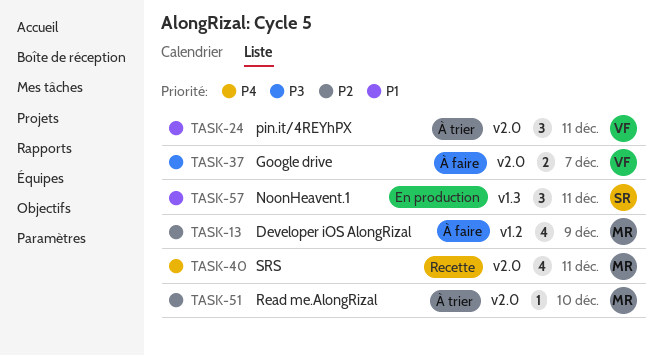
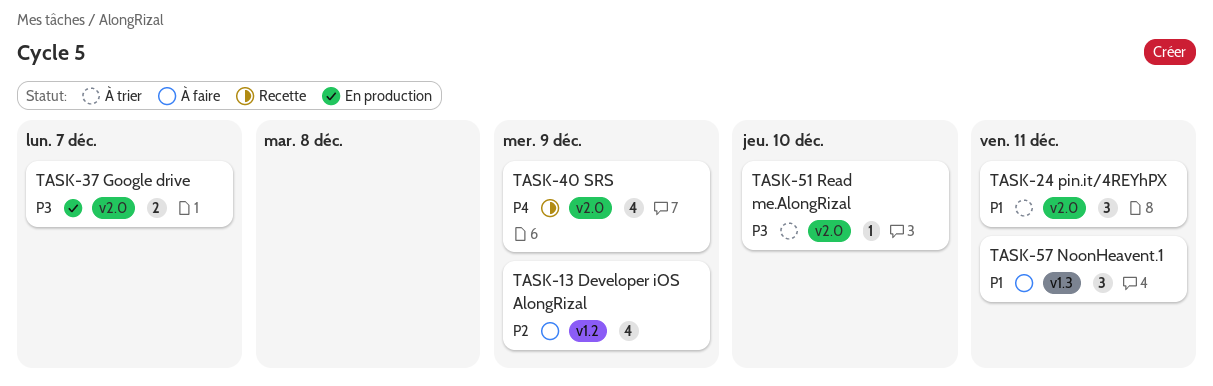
TASK-37, status: À faire -> En production
TASK-40, due: Dec 11 -> Dec 9
TASK-51, priority: P2 -> P3
TASK-57, status: En production -> À faire

